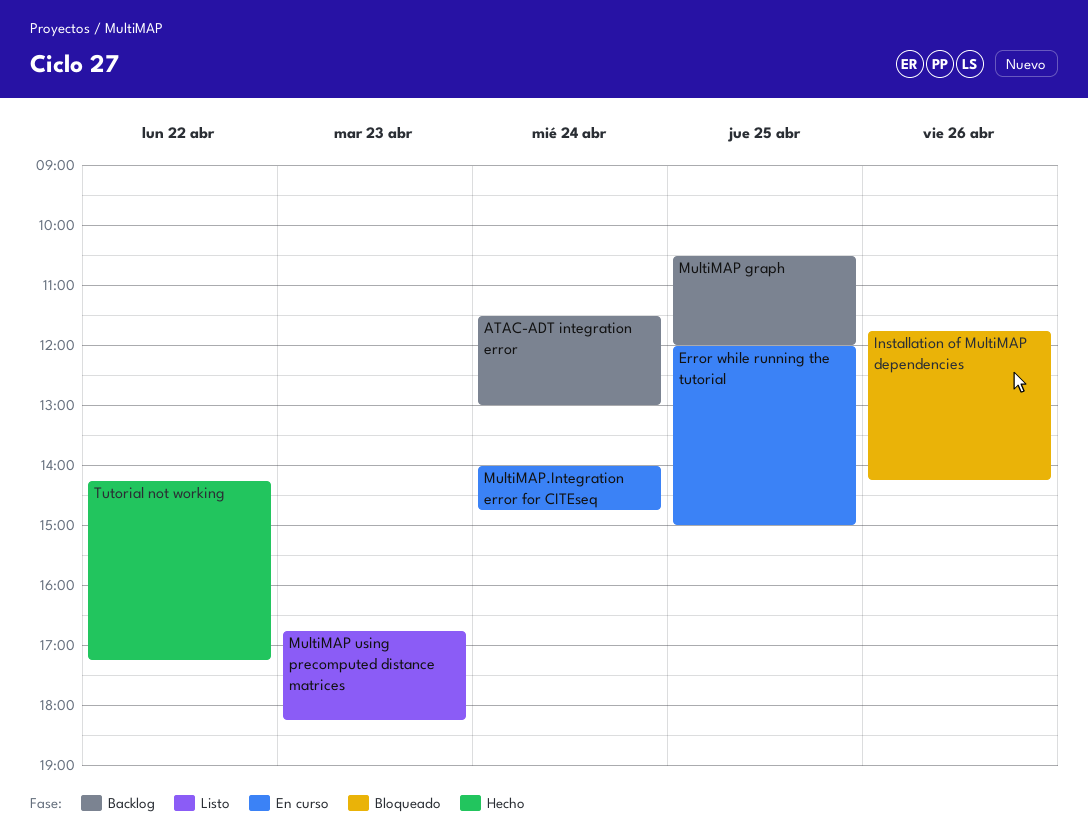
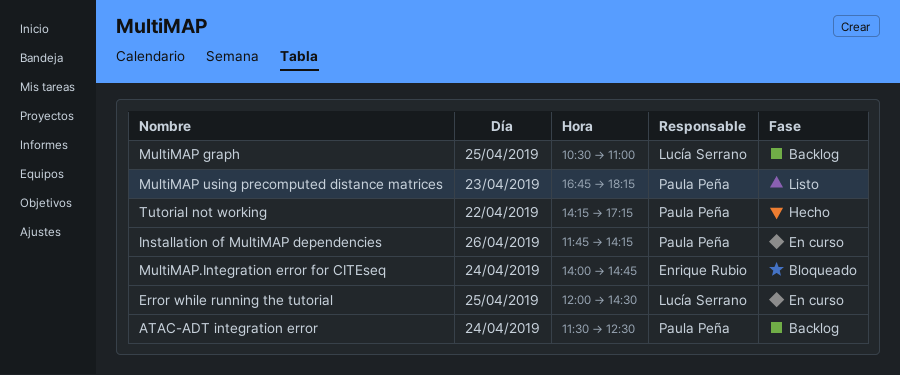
ATAC-ADT integration error, ends: 13:00 -> 12:30
Error while running the tutorial, ends: 15:00 -> 14:30
Installation of MultiMAP dependencies, status: Bloqueado -> En curso
MultiMAP graph, ends: 12:00 -> 11:00
MultiMAP.Integration error for CITEseq, status: En curso -> Bloqueado

